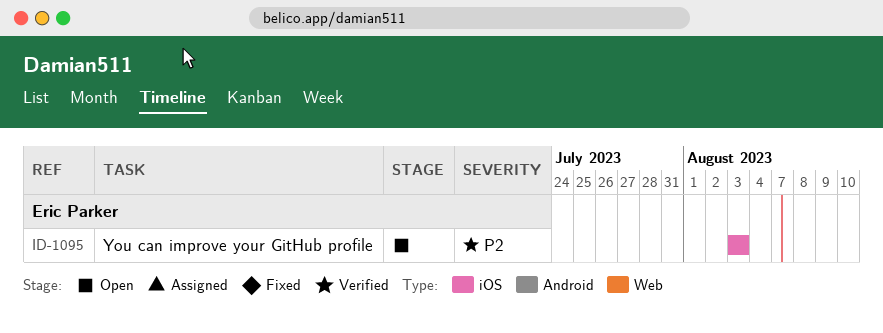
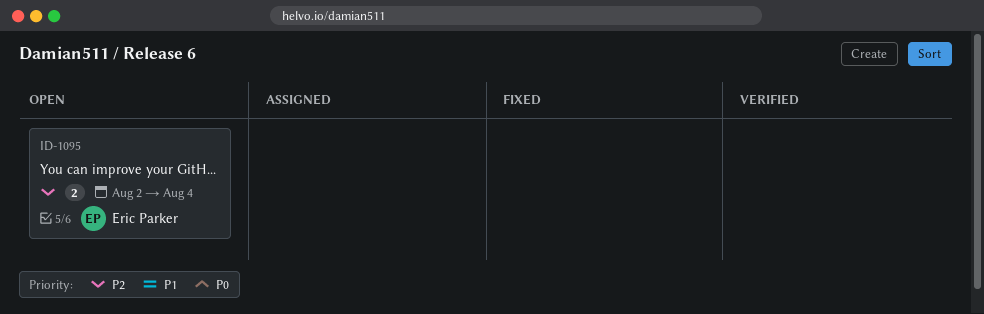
ID-1095, start: Aug 3 -> Aug 2
ID-1095, due: Aug 3 -> Aug 4

